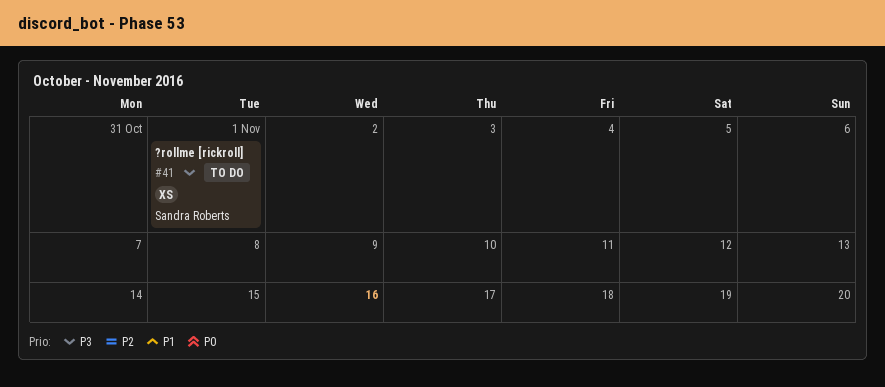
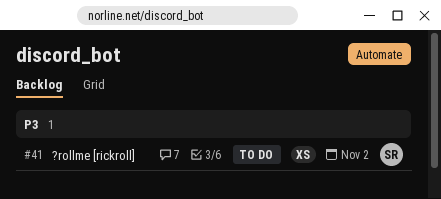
#41, due: Nov 1 -> Nov 2

